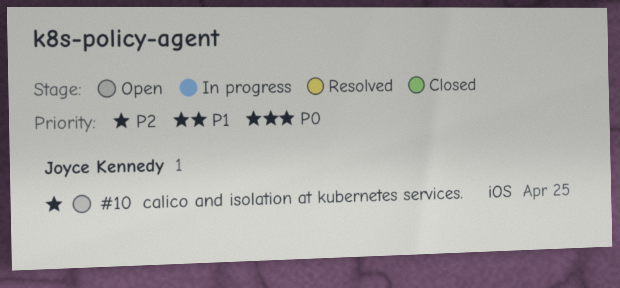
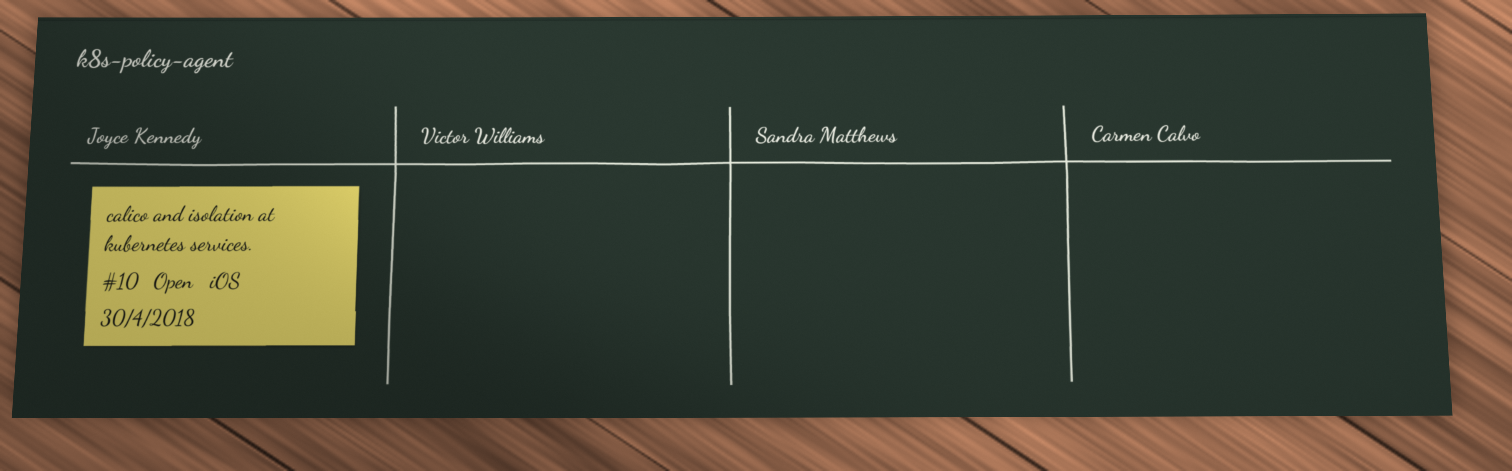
#10, due: Apr 25 -> Apr 30

